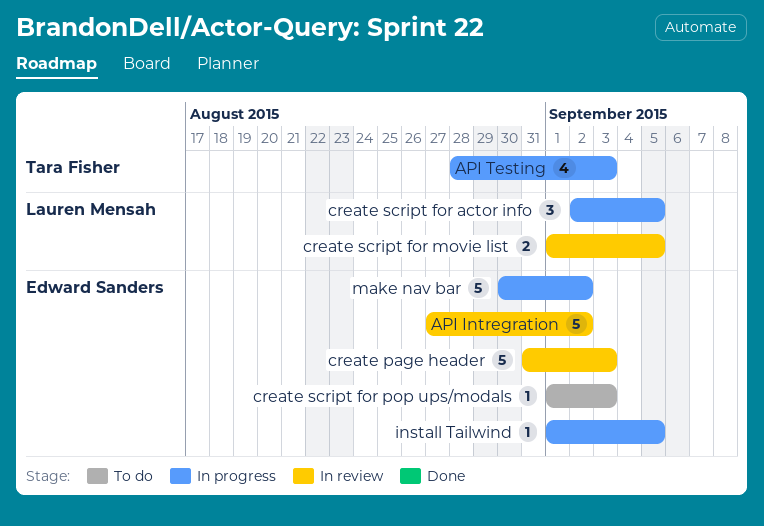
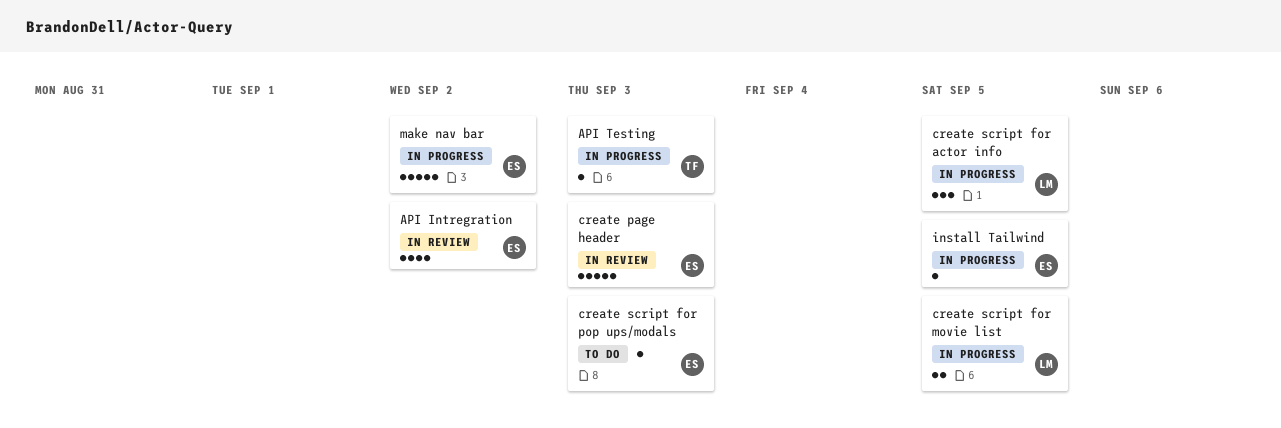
API Intregration, estimate: 5 -> 4
API Testing, estimate: 4 -> 1
create script for movie list, status: In review -> In progress

